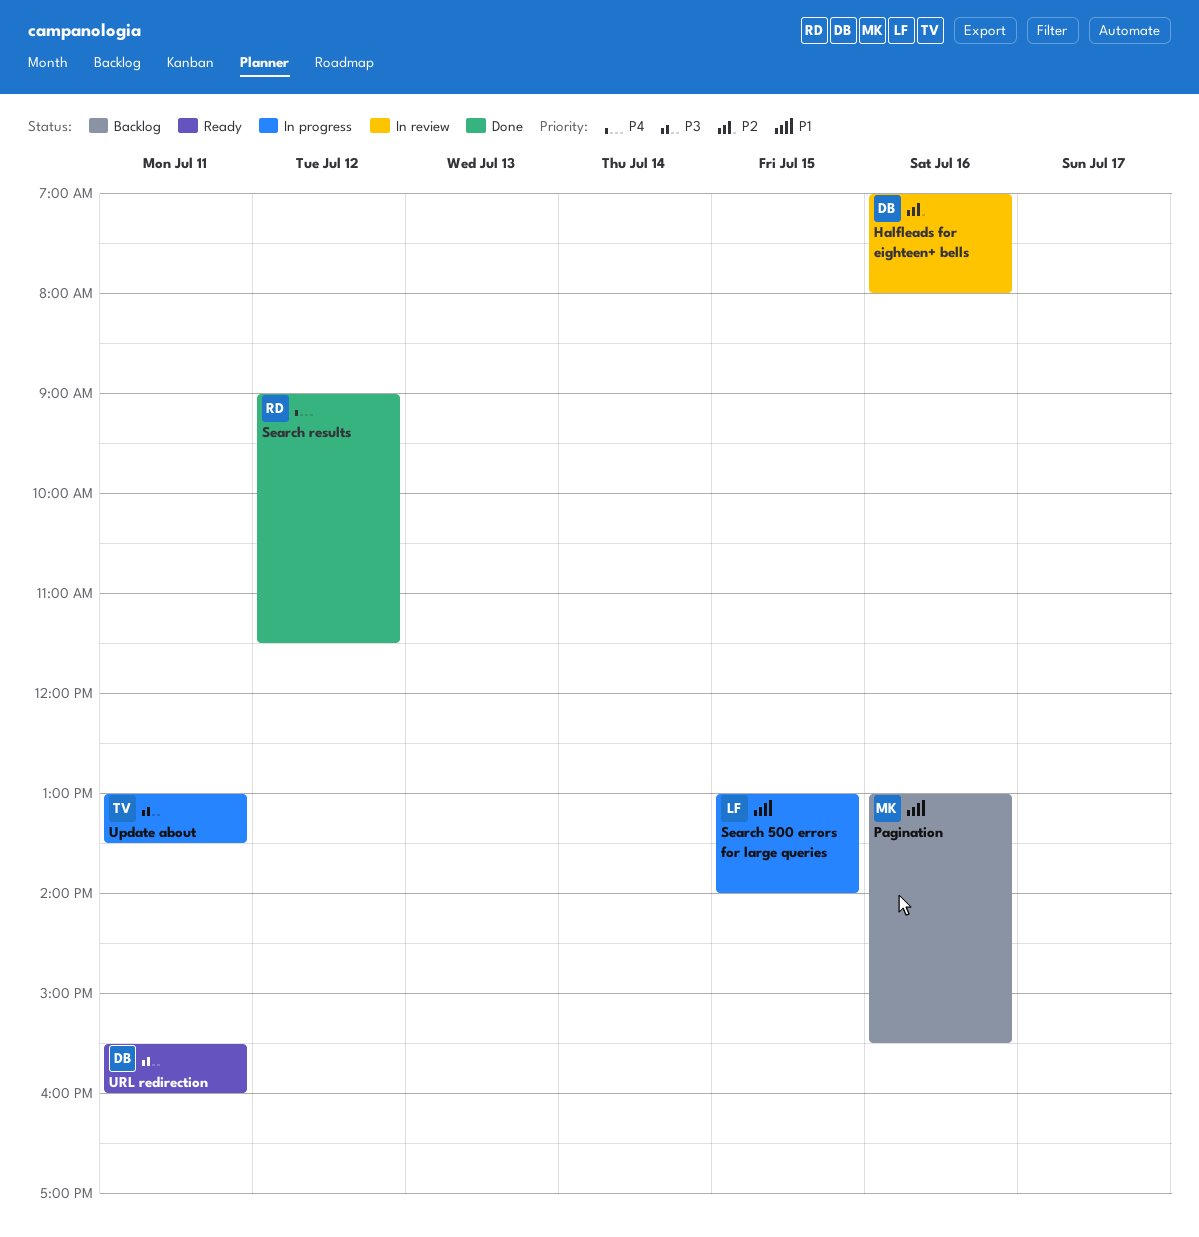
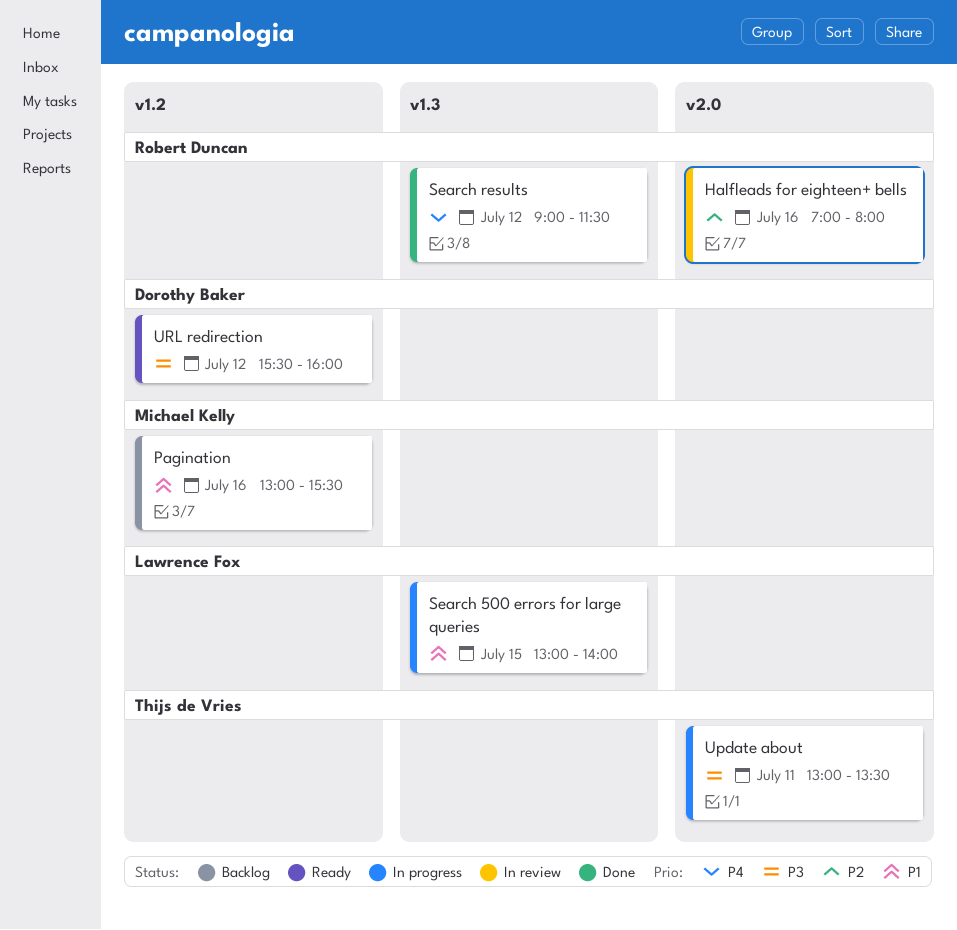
Halfleads for eighteen+ bells, owner: Dorothy Baker -> Robert Duncan
URL redirection, day: Jul 11 -> Jul 12

